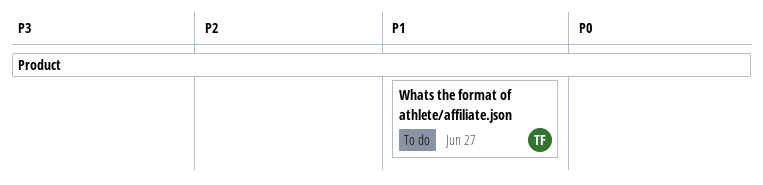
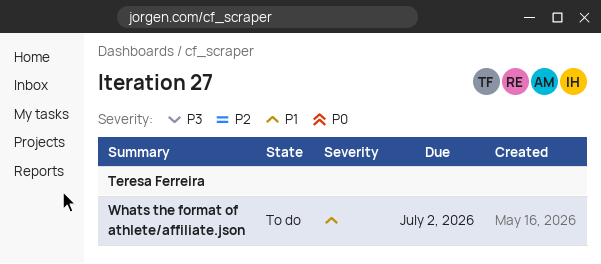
Whats the format of athlete/affiliate.json, due: Jun 27 -> Jul 2

